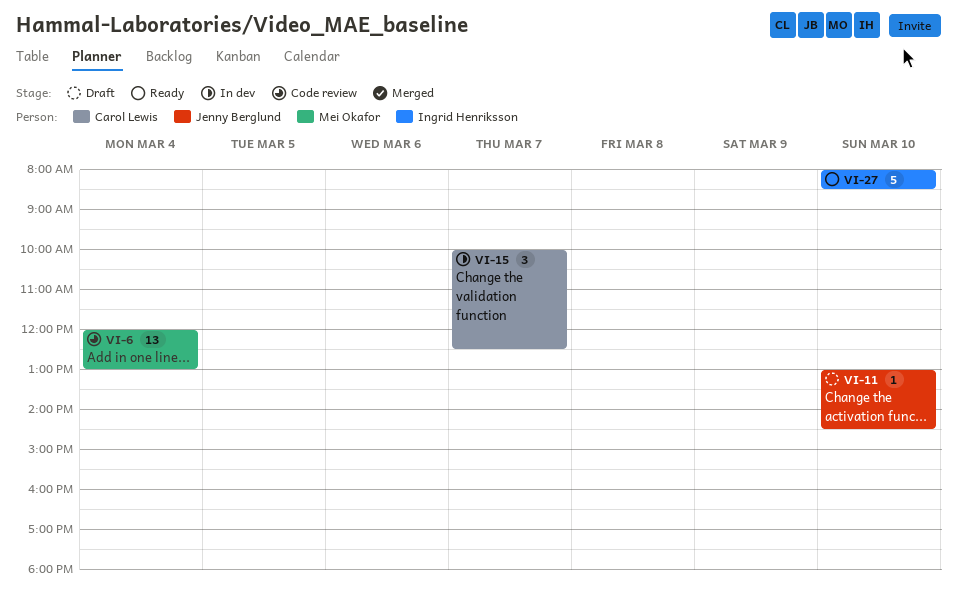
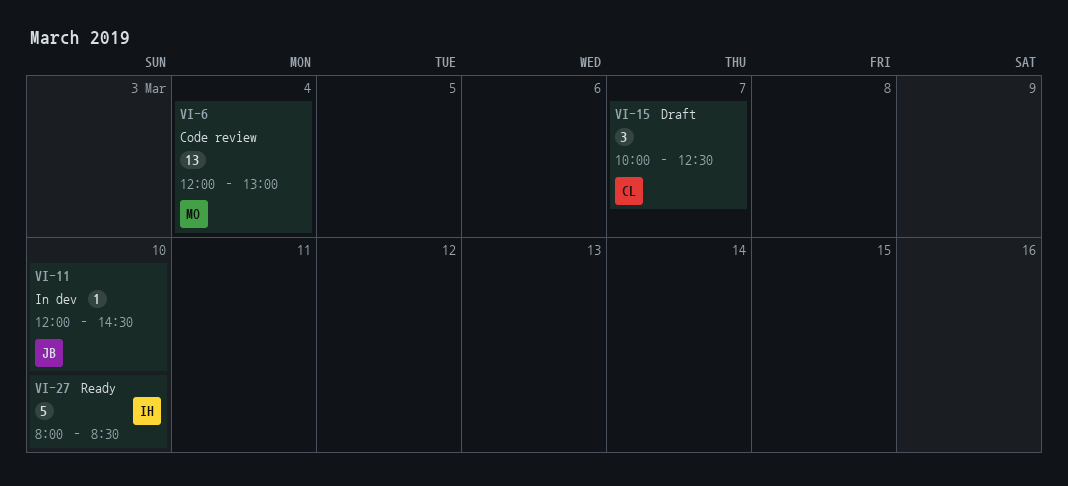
VI-11, status: Draft -> In dev
VI-11, begins: 13:00 -> 12:00
VI-15, status: In dev -> Draft

